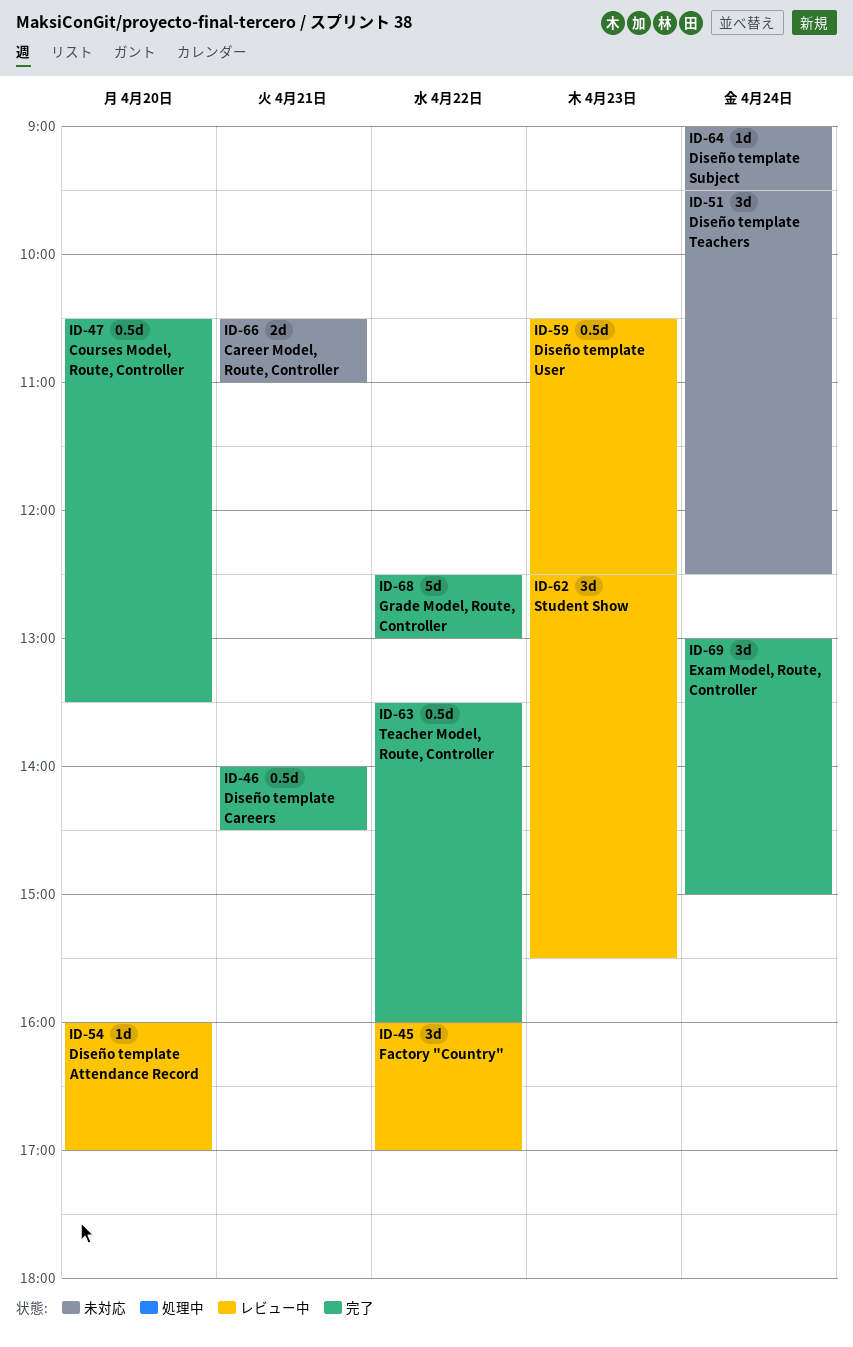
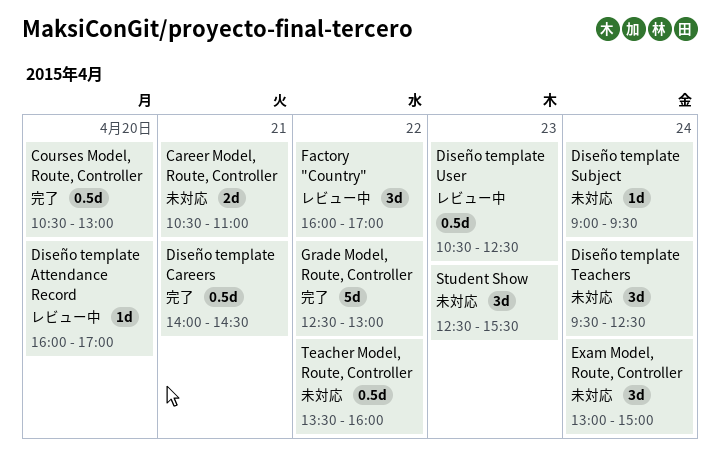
Courses Model, Route, Controller, ends: 13:30 -> 13:00
Exam Model, Route, Controller, status: 完了 -> 未対応
Student Show, status: レビュー中 -> 未対応
Teacher Model, Route, Controller, status: 完了 -> 未対応

